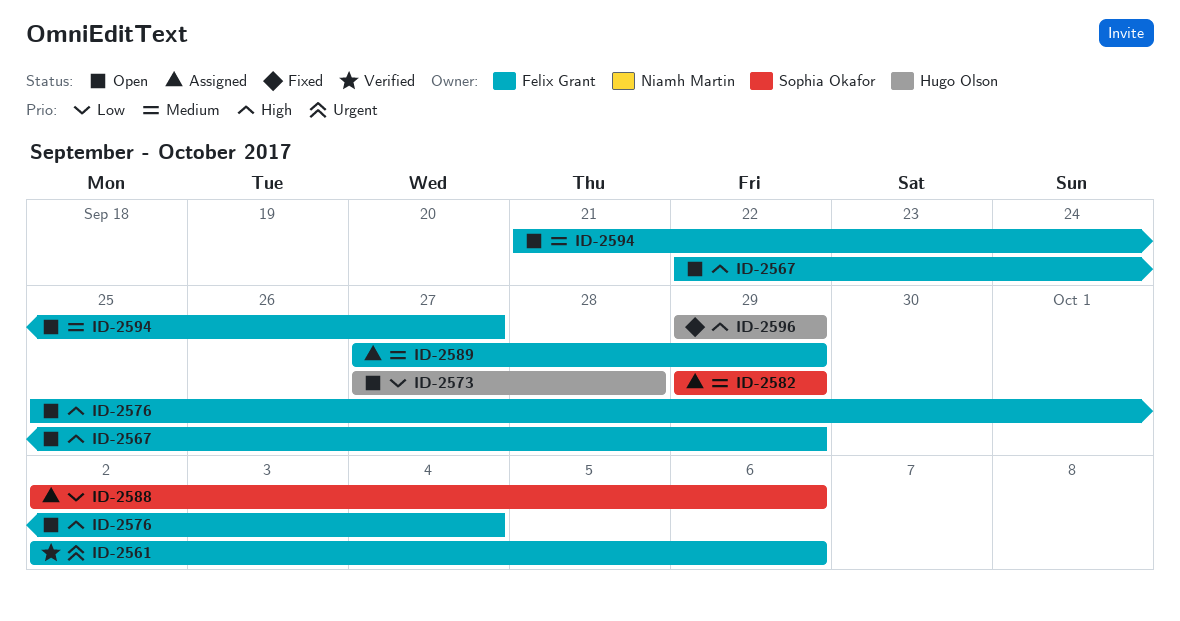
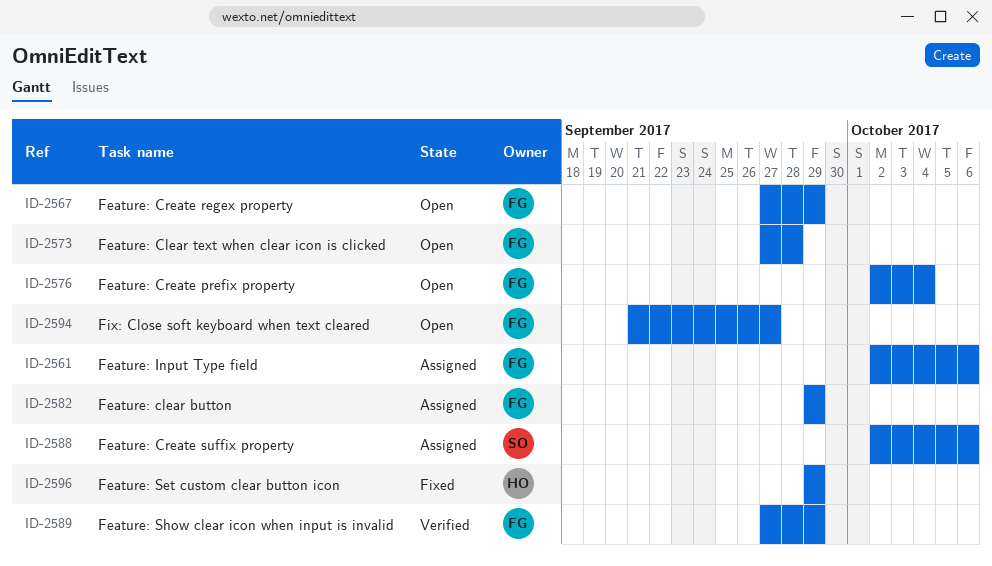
ID-2561, status: Verified -> Assigned
ID-2567, start: Sep 22 -> Sep 27
ID-2573, owner: Hugo Olson -> Felix Grant
ID-2576, start: Sep 25 -> Oct 2
ID-2582, owner: Sophia Okafor -> Felix Grant
ID-2589, status: Assigned -> Verified

